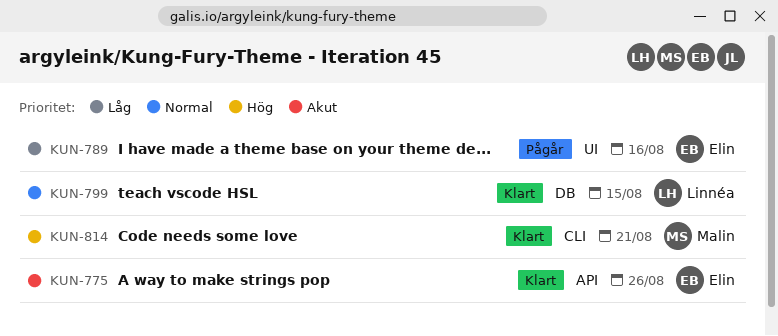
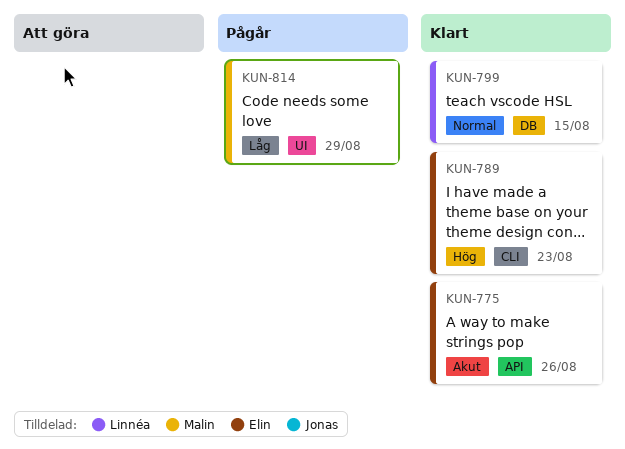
KUN-789, status: Pågår -> Klart
KUN-789, priority: Låg -> Hög
KUN-789, label: UI -> CLI
KUN-789, due: Aug 16 -> Aug 23
KUN-814, status: Klart -> Pågår
KUN-814, priority: Hög -> Låg
KUN-814, label: CLI -> UI
KUN-814, due: Aug 21 -> Aug 29

